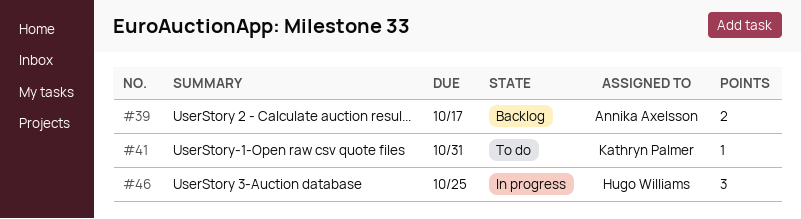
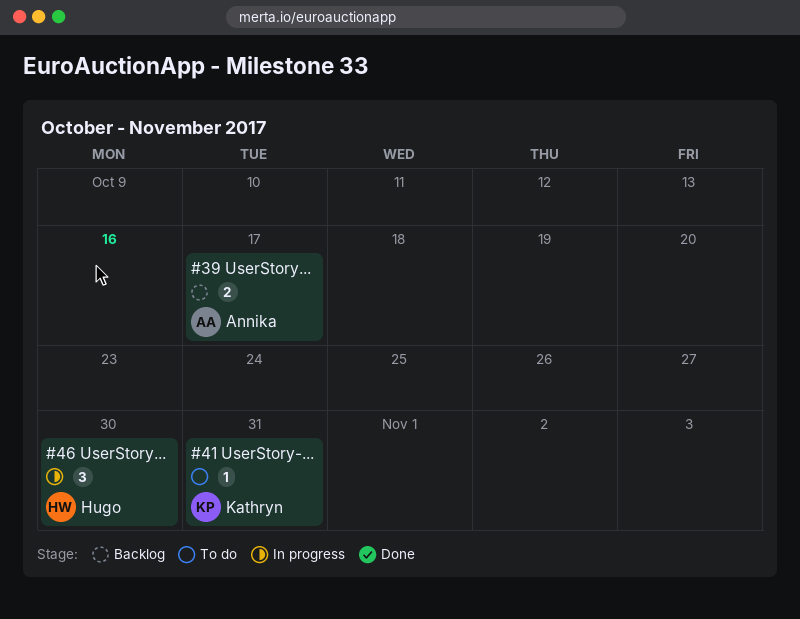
#46, due: Oct 25 -> Oct 30

